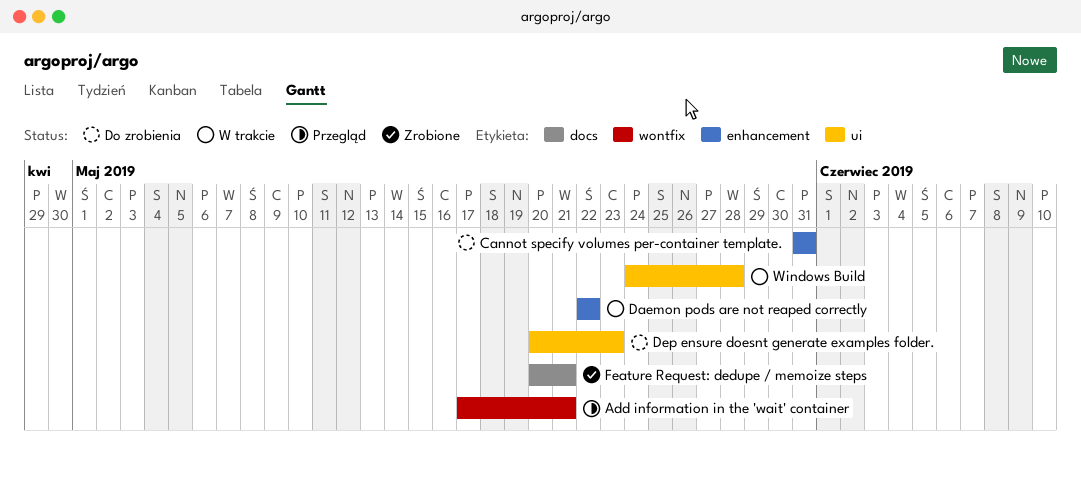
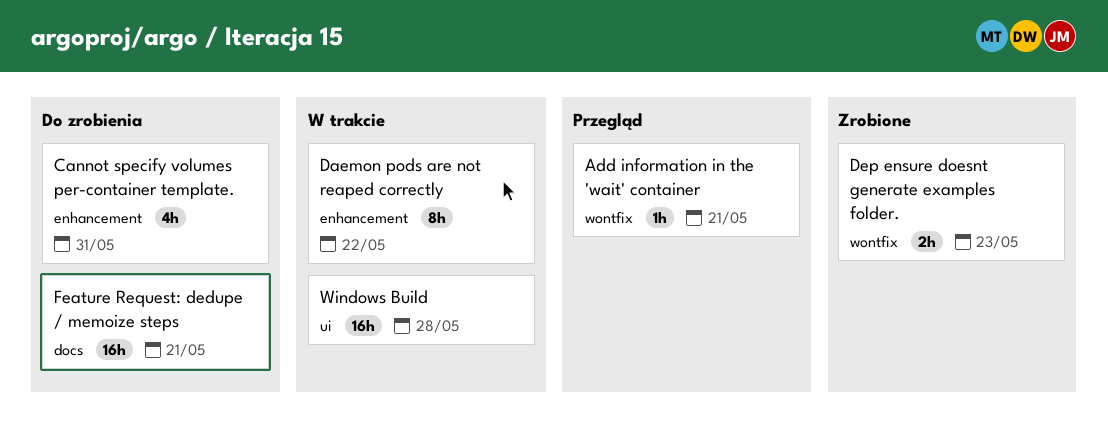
Dep ensure doesnt generate examples folder., status: Do zrobienia -> Zrobione
Dep ensure doesnt generate examples folder., label: ui -> wontfix
Feature Request: dedupe / memoize steps, status: Zrobione -> Do zrobienia

